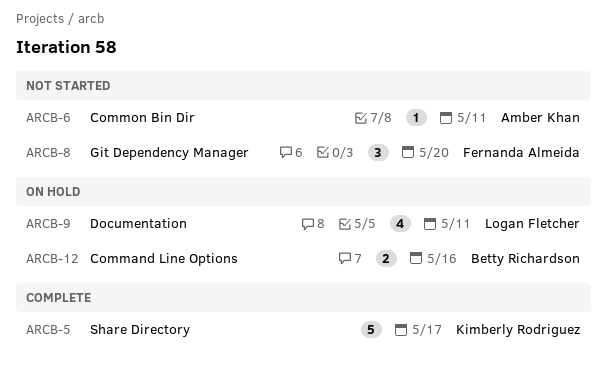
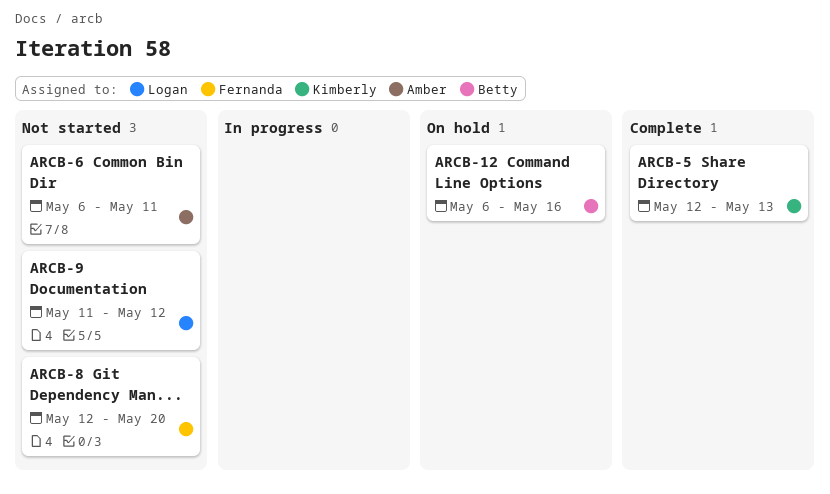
ARCB-5, due: May 17 -> May 13
ARCB-9, status: On hold -> Not started
ARCB-9, due: May 11 -> May 12

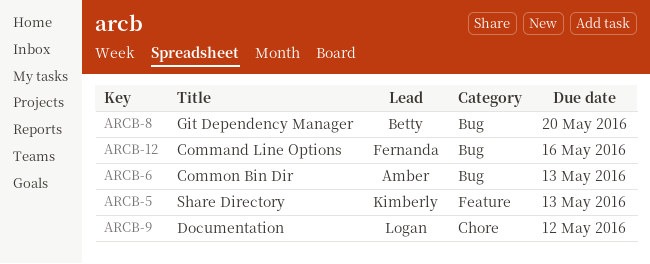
ARCB-6, due: May 11 -> May 13
ARCB-8, owner: Fernanda -> Betty
ARCB-12, owner: Betty -> Fernanda

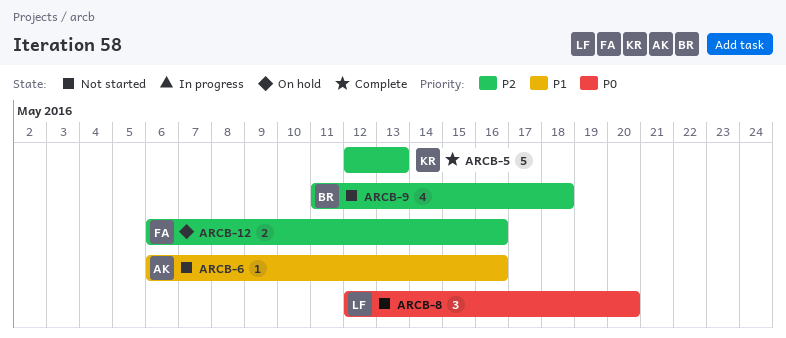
ARCB-6, due: May 13 -> May 16
ARCB-8, owner: Betty -> Logan
ARCB-9, owner: Logan -> Betty
ARCB-9, due: May 12 -> May 18

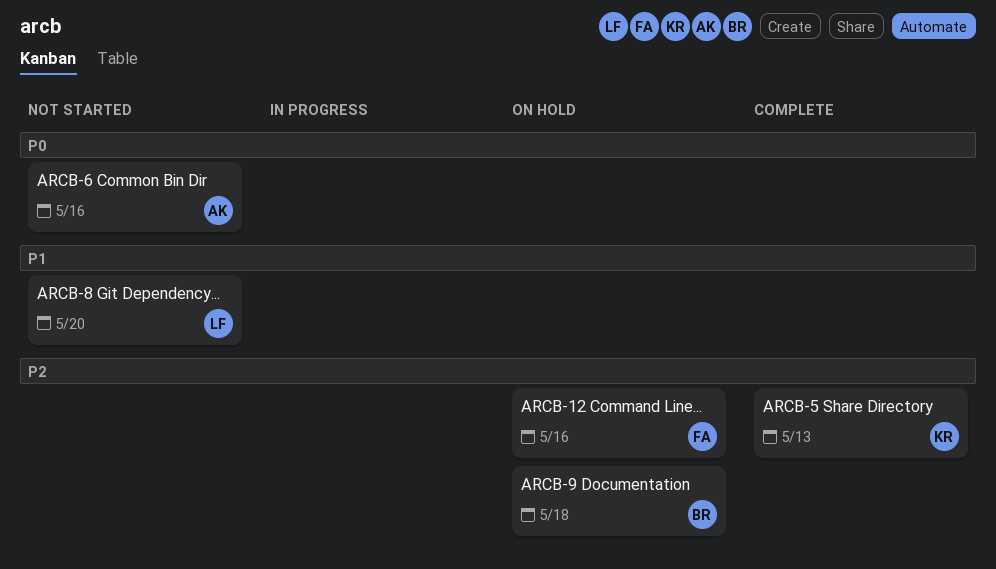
ARCB-6, priority: P1 -> P0
ARCB-8, priority: P0 -> P1
ARCB-9, status: Not started -> On hold

